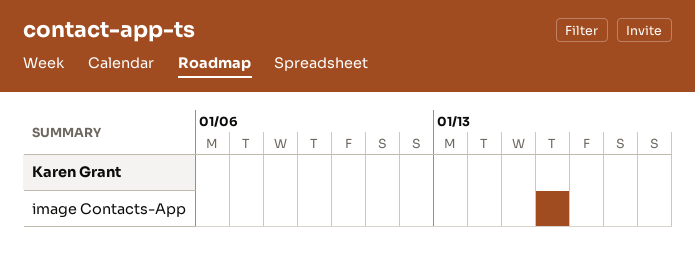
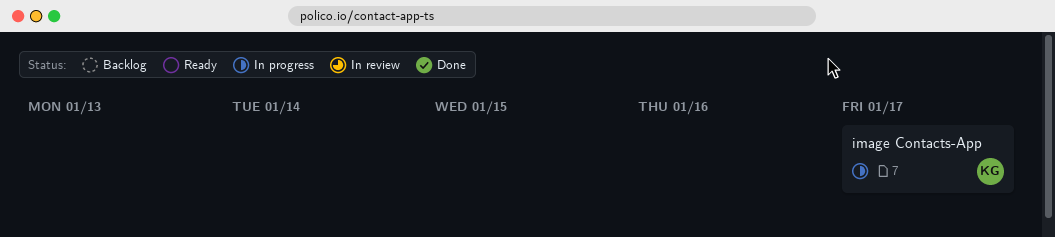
image Contacts-App, due: Jan 16 -> Jan 17

